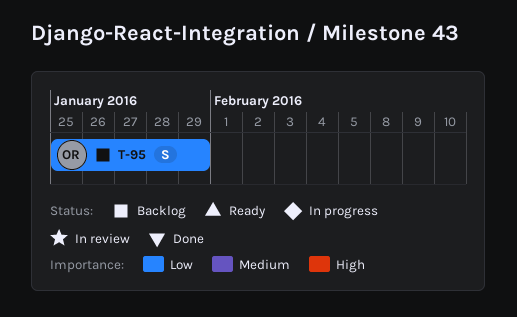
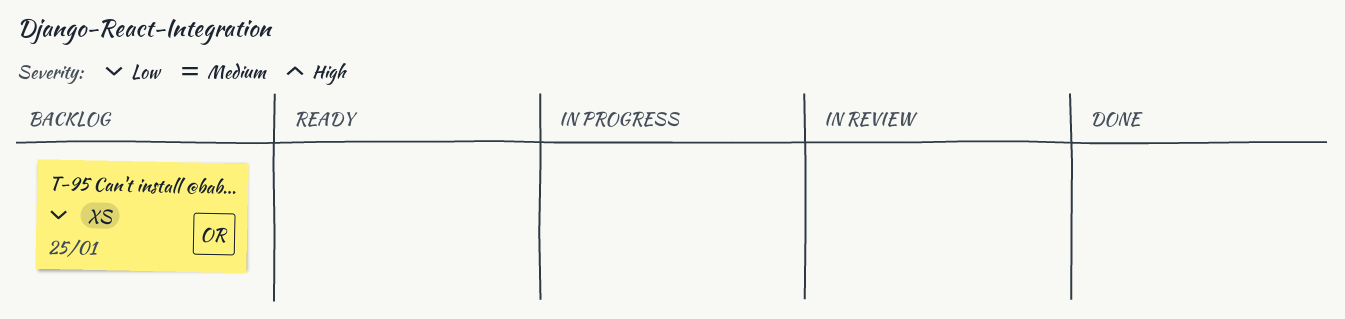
T-95, estimate: S -> XS
T-95, due: Jan 29 -> Jan 25

